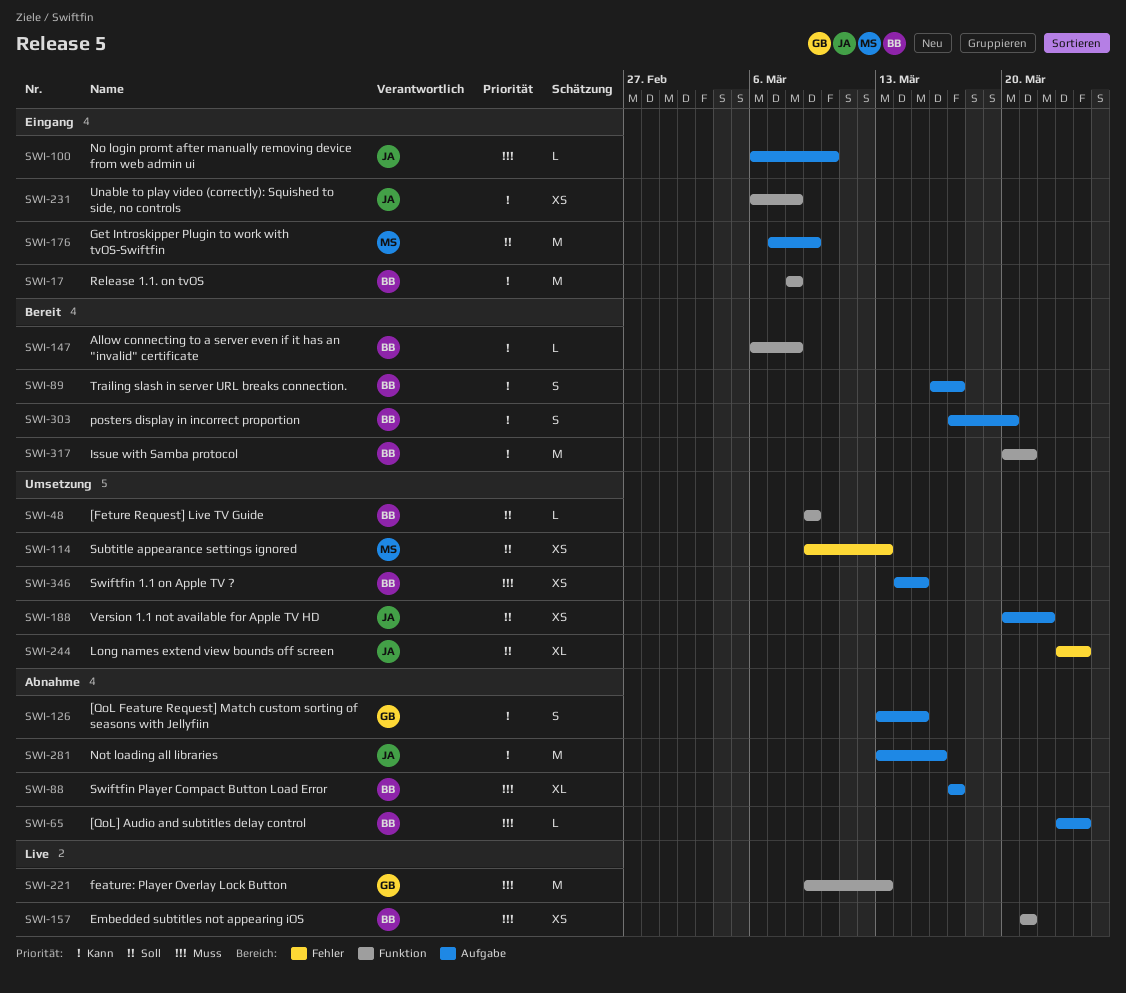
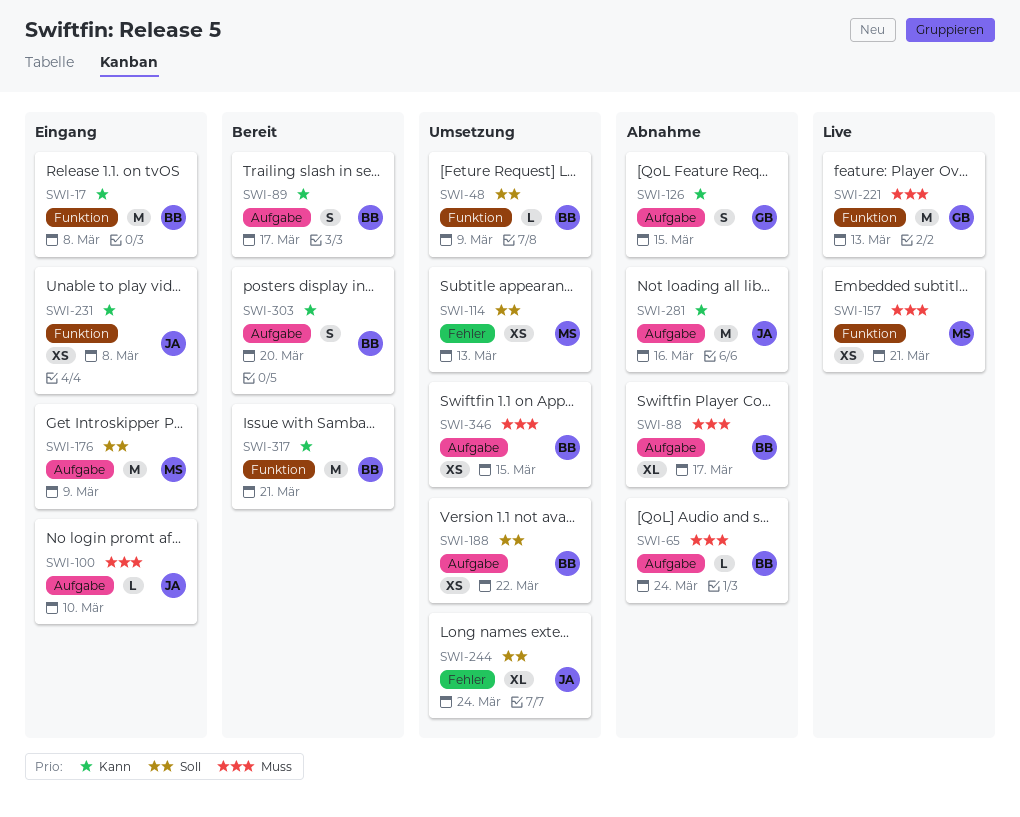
SWI-147: present -> none
SWI-157, owner: BB -> MS
SWI-188, owner: JA -> BB

